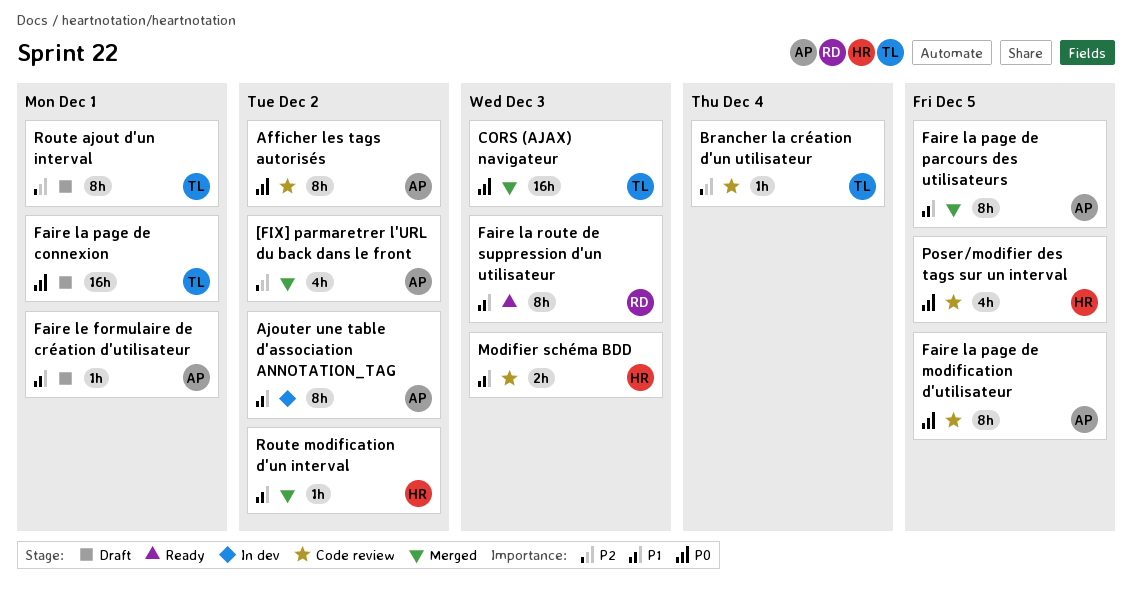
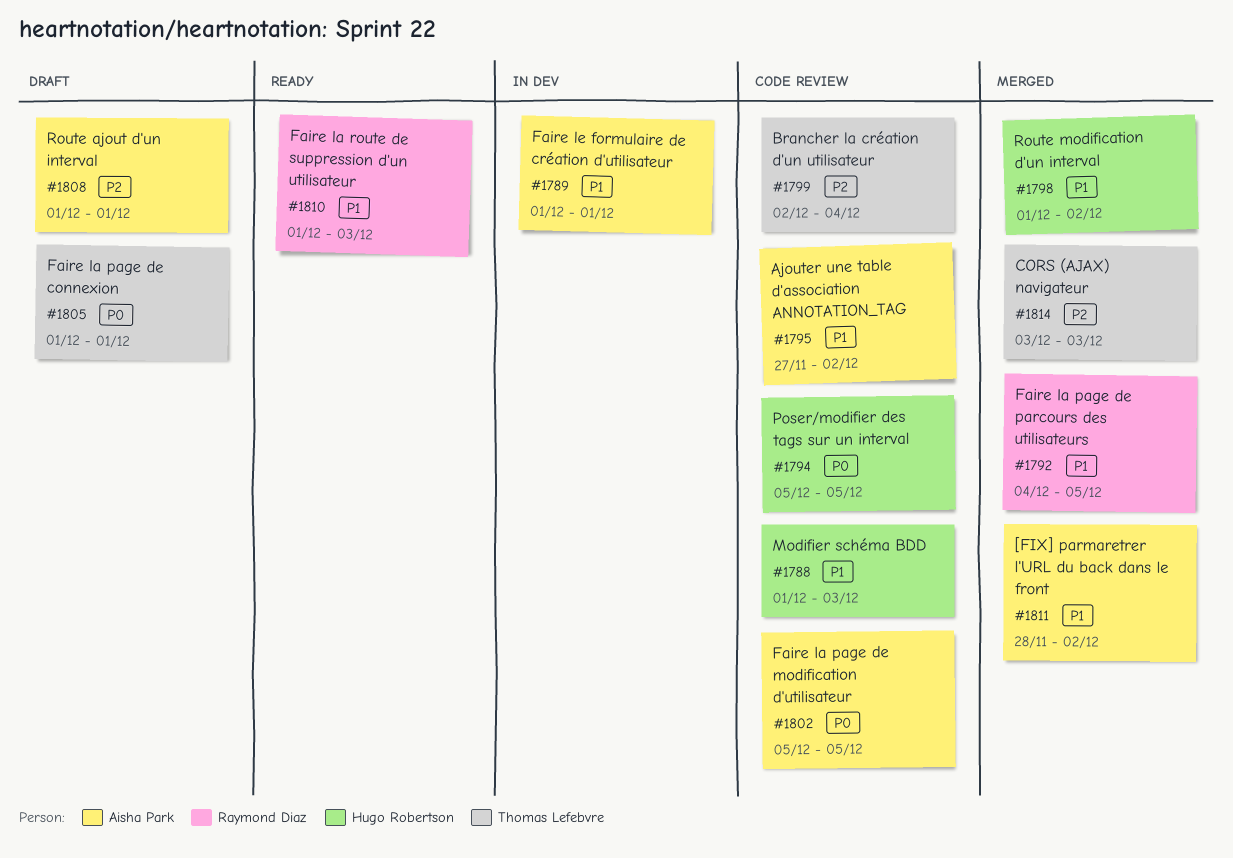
[FIX] parmaretrer l'URL du back dans le front, priority: P2 -> P1
Afficher les tags autorisés: present -> none
Ajouter une table d'association ANNOTATION_TAG, status: In dev -> Code review
CORS (AJAX) navigateur, priority: P0 -> P2
Faire la page de parcours des utilisateurs, owner: Aisha Park -> Raymond Diaz
Faire le formulaire de création d'utilisateur, status: Draft -> In dev
Route ajout d'un interval, owner: Thomas Lefebvre -> Aisha Park

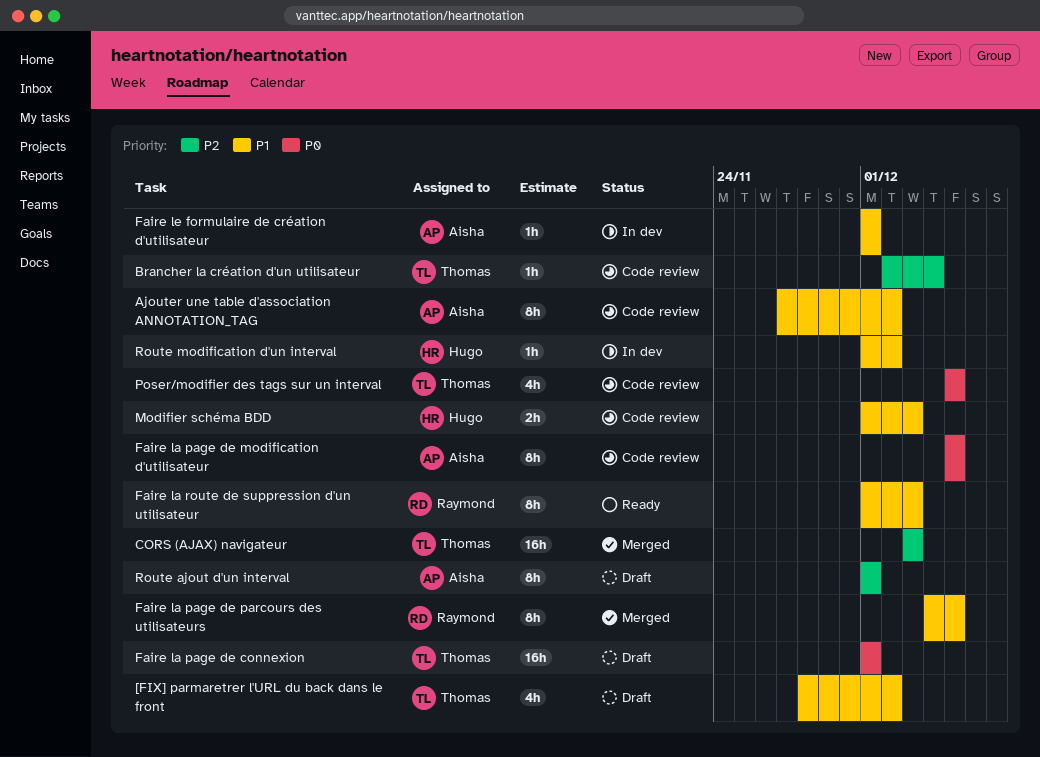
[FIX] parmaretrer l'URL du back dans le front, status: Merged -> Draft
[FIX] parmaretrer l'URL du back dans le front, owner: Aisha Park -> Thomas Lefebvre
Poser/modifier des tags sur un interval, owner: Hugo Robertson -> Thomas Lefebvre
Route modification d'un interval, status: Merged -> In dev

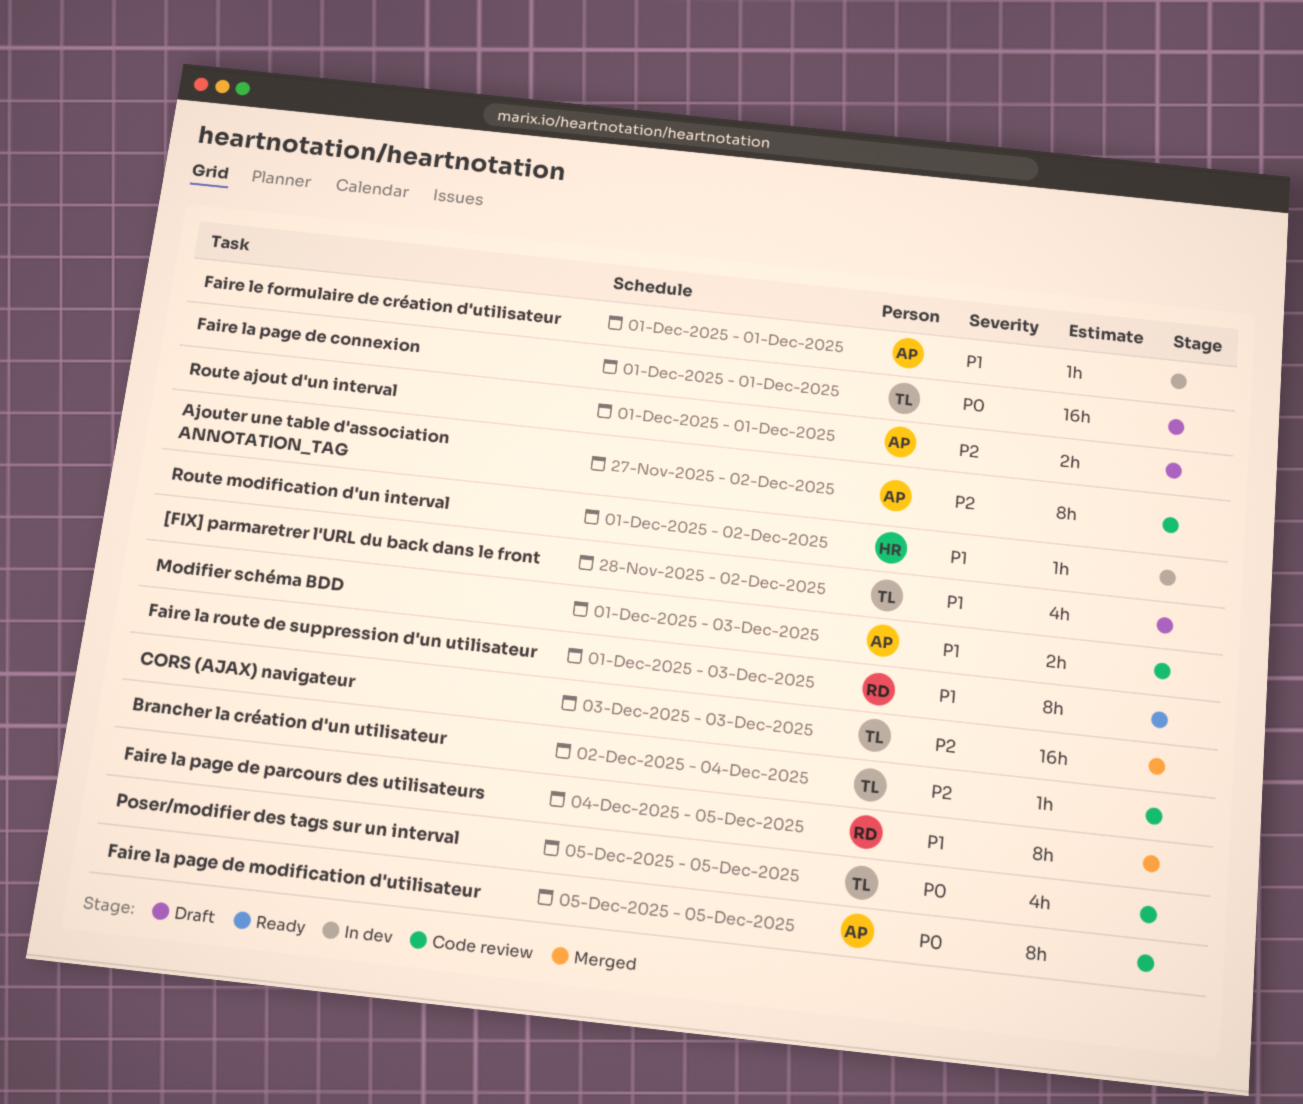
Ajouter une table d'association ANNOTATION_TAG, priority: P1 -> P2
Modifier schéma BDD, owner: Hugo -> Aisha
Route ajout d'un interval, estimate: 8h -> 2h

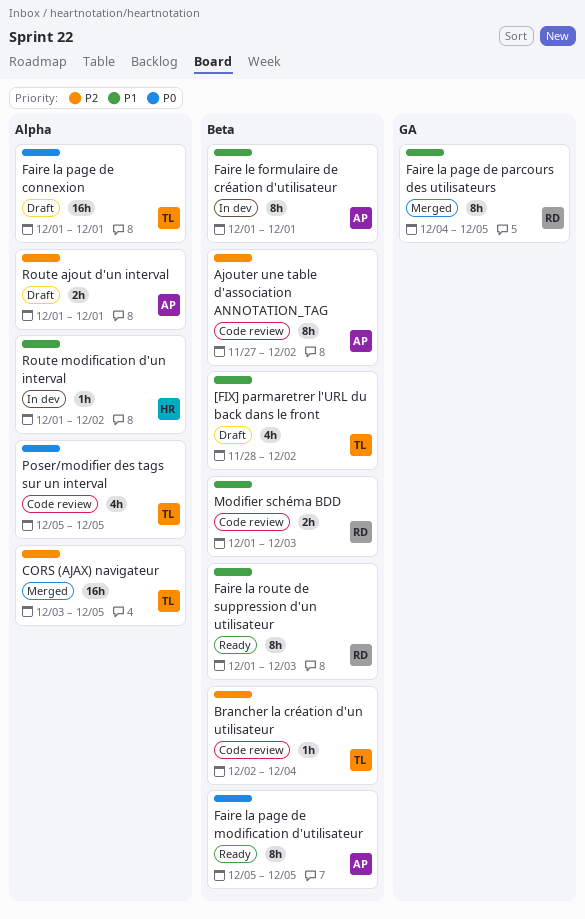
CORS (AJAX) navigateur, due: Dec 3 -> Dec 5
Faire la page de modification d'utilisateur, status: Code review -> Ready
Faire le formulaire de création d'utilisateur, estimate: 1h -> 8h
Modifier schéma BDD, owner: AP -> RD

